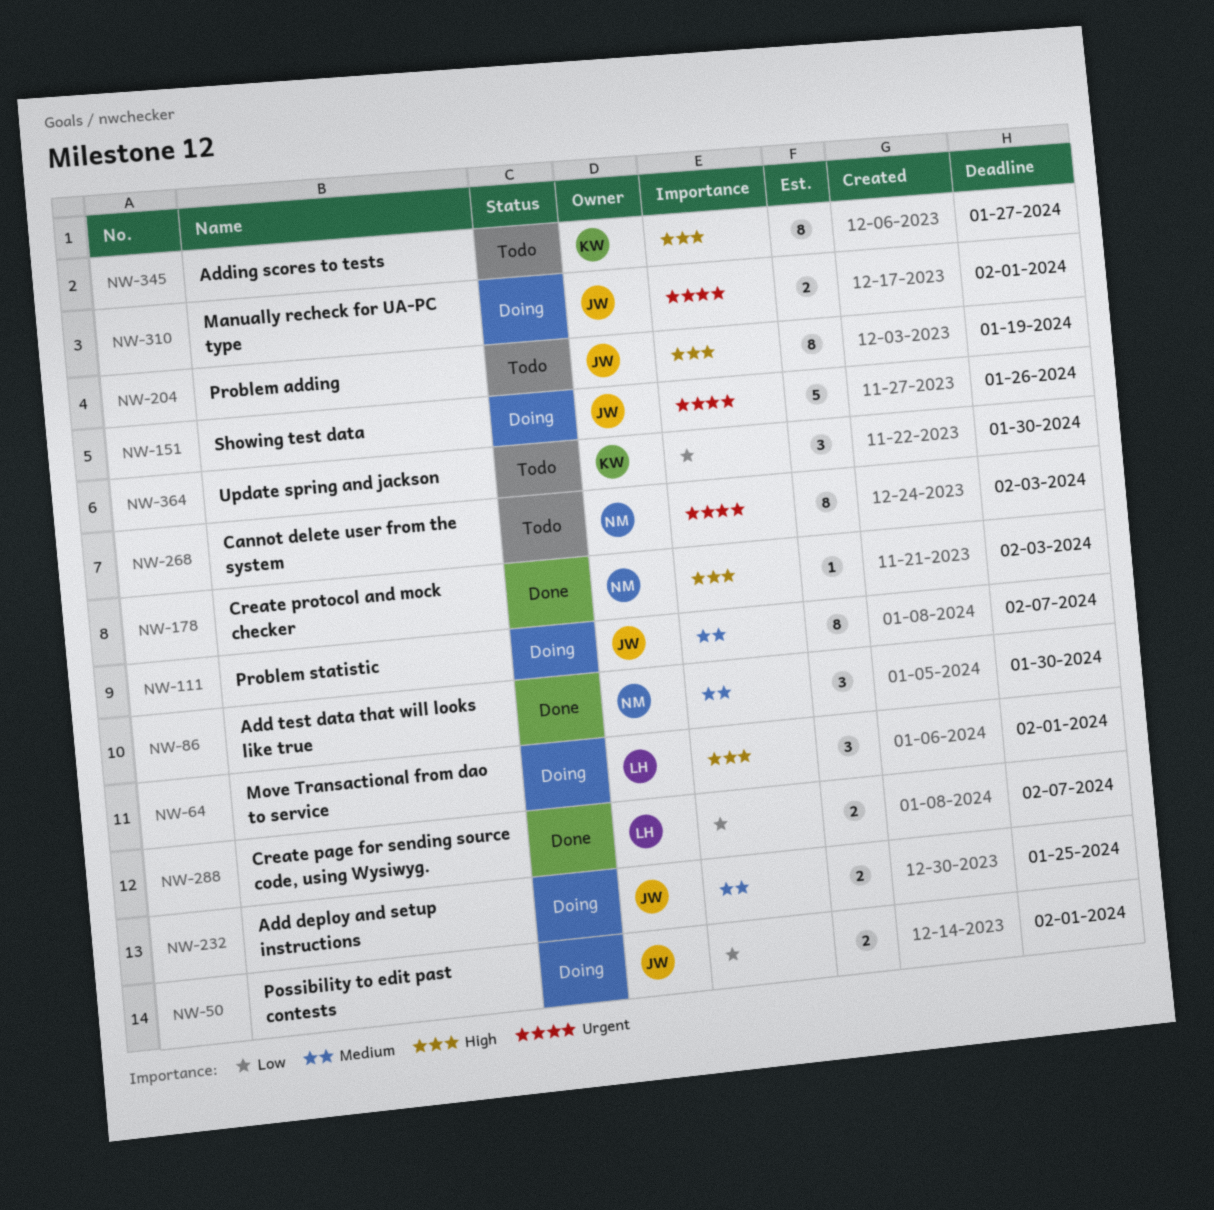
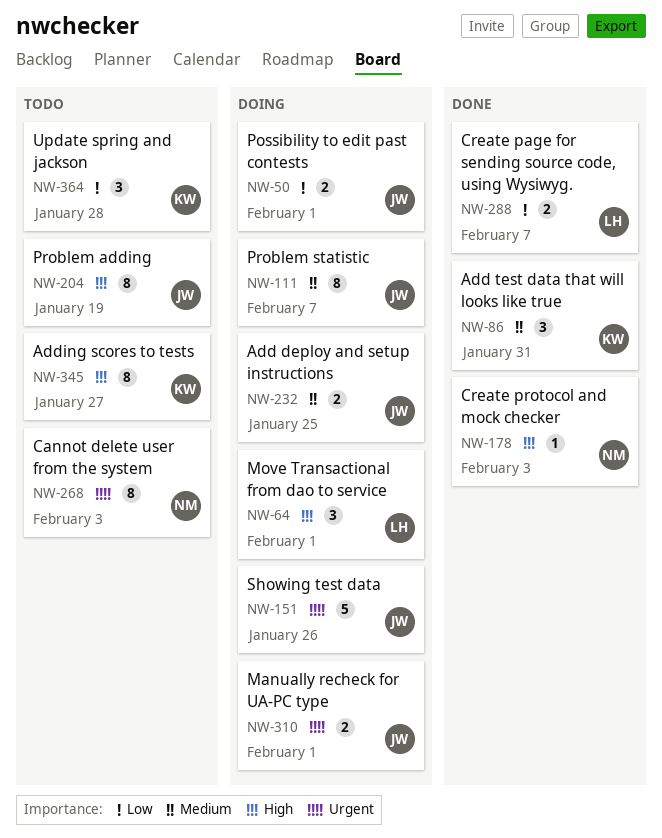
NW-86, owner: NM -> KW
NW-86, due: Jan 30 -> Jan 31
NW-364, due: Jan 30 -> Jan 28

